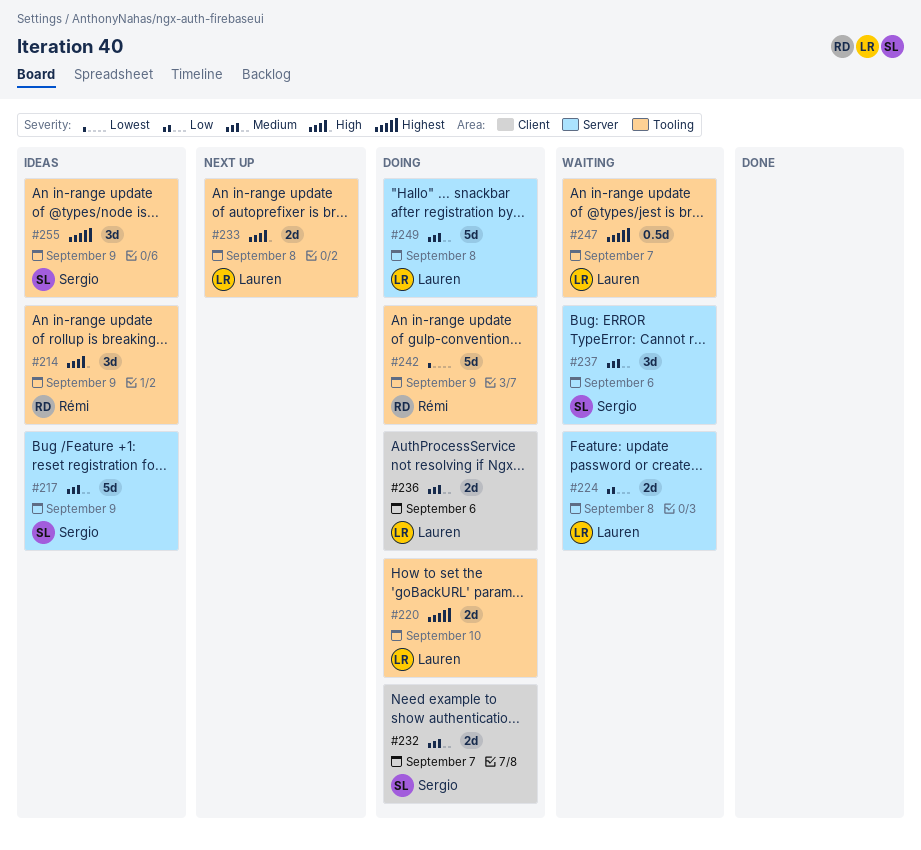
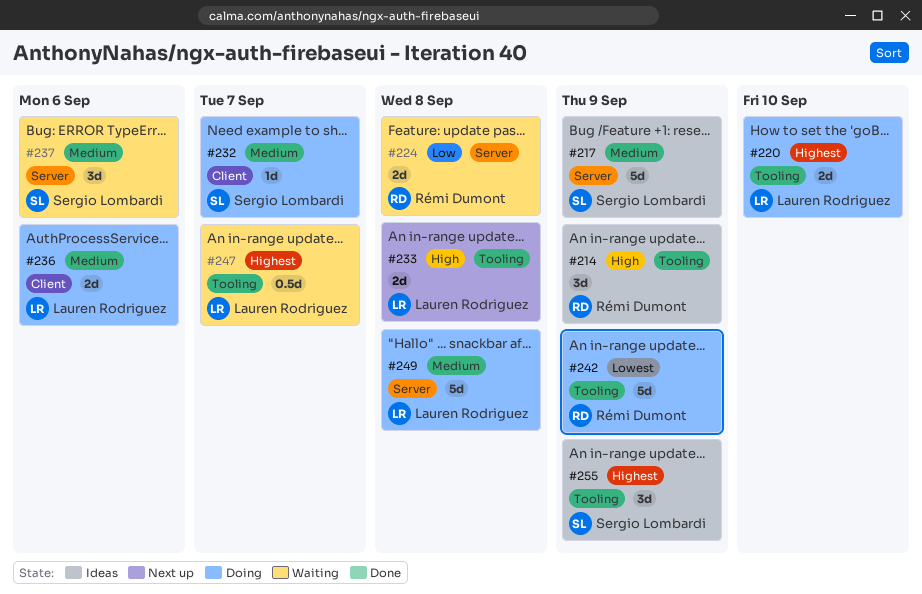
#224, owner: Lauren Rodriguez -> Rémi Dumont
#232, estimate: 2d -> 1d

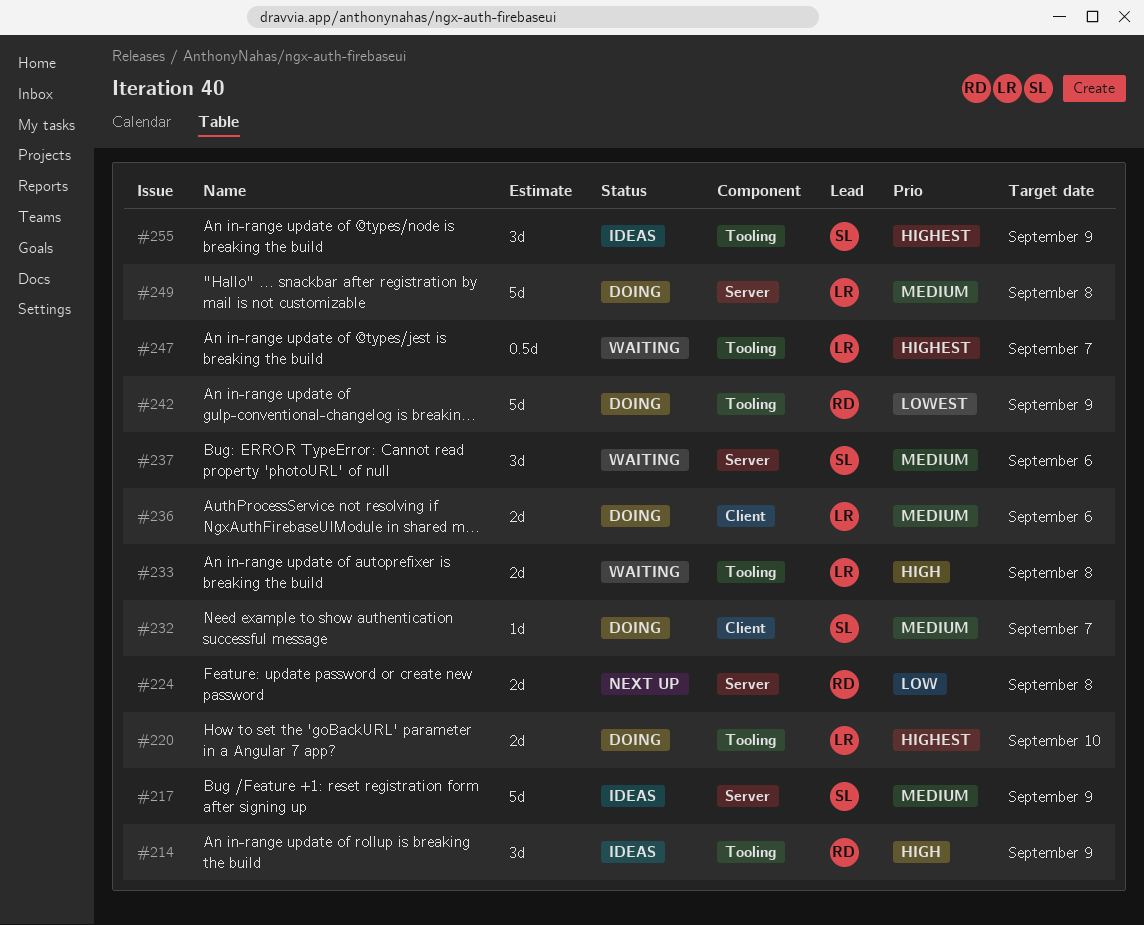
#224, status: Waiting -> Next up
#233, status: Next up -> Waiting

